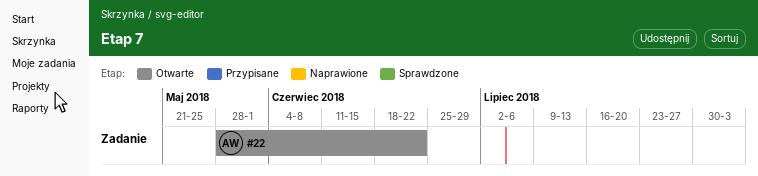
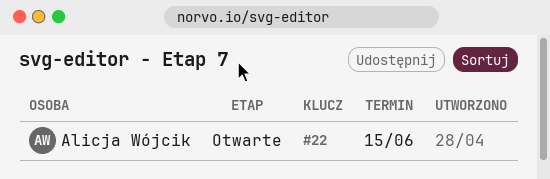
#22, due: Jun 22 -> Jun 15

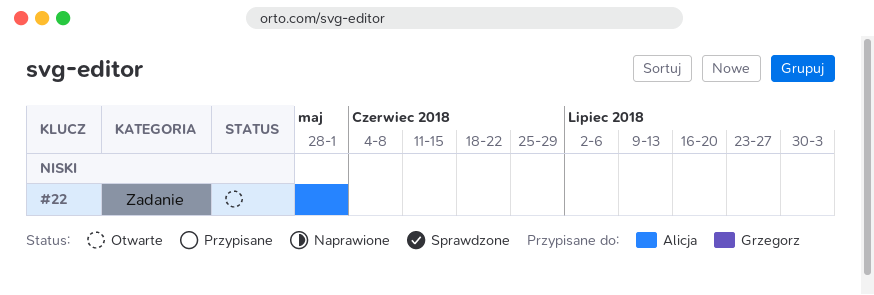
#22, due: Jun 15 -> Jun 1

